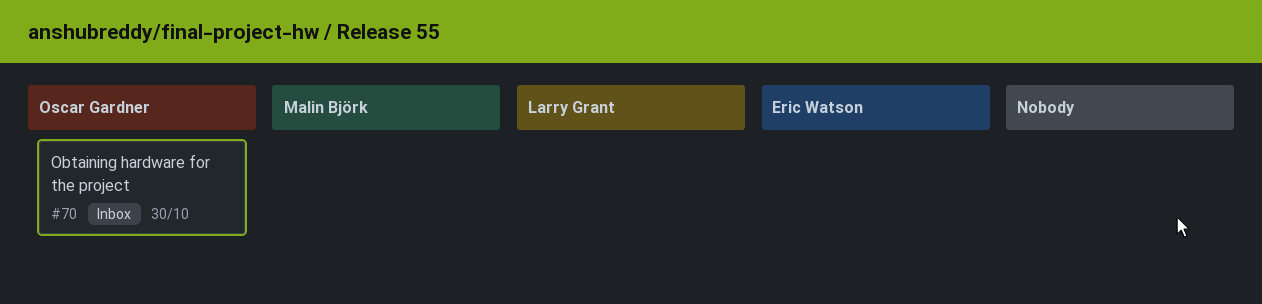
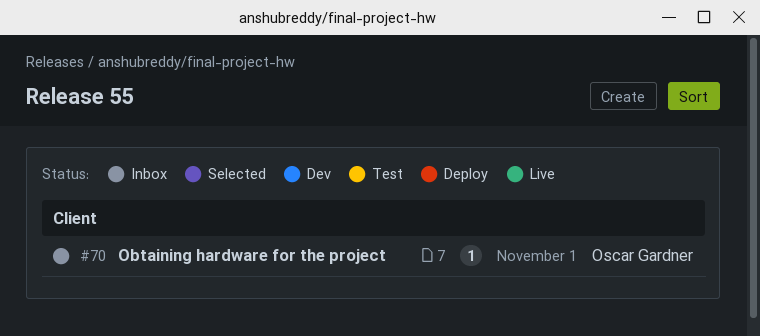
#70, due: Oct 30 -> Nov 1

